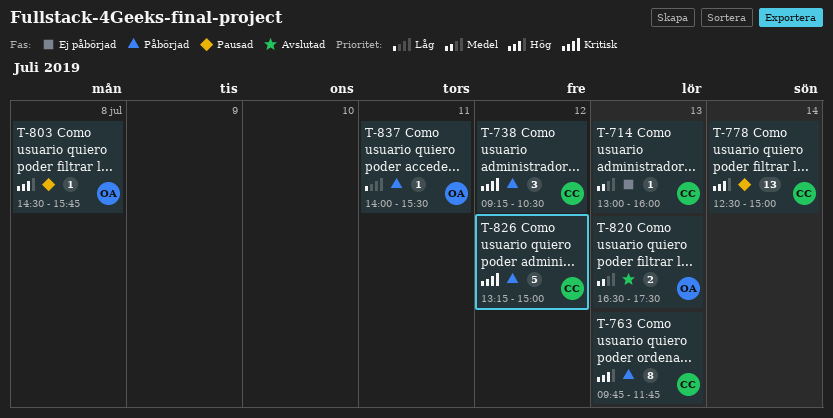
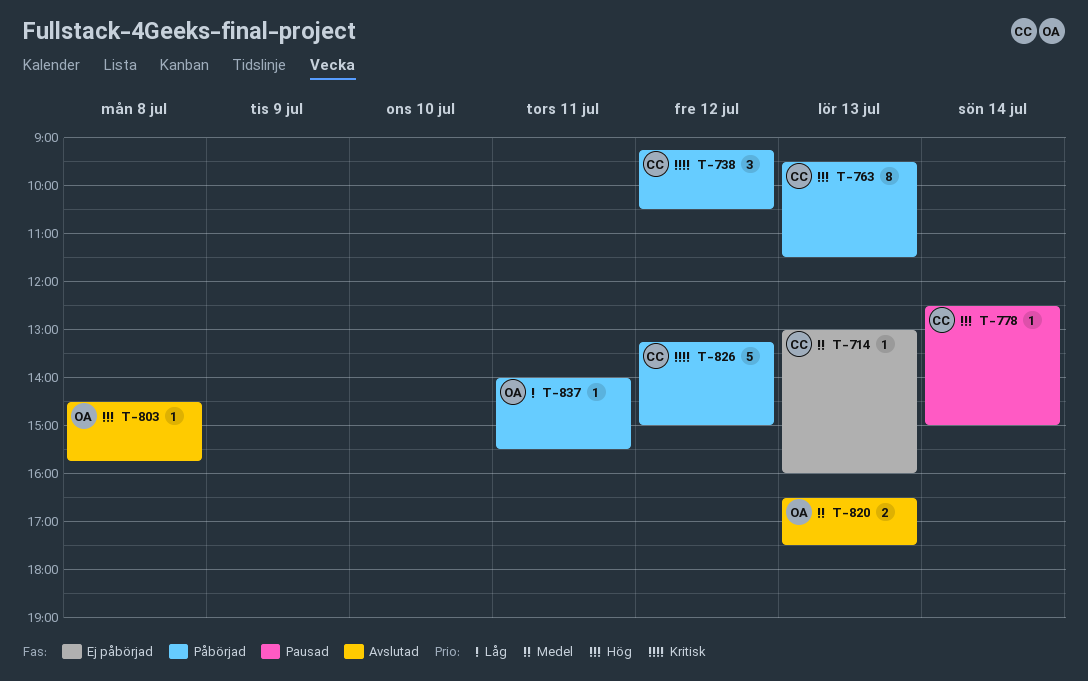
T-763, begins: 09:45 -> 09:30
T-763, ends: 11:45 -> 11:30
T-778, estimate: 13 -> 1
T-803, status: Pausad -> Avslutad

